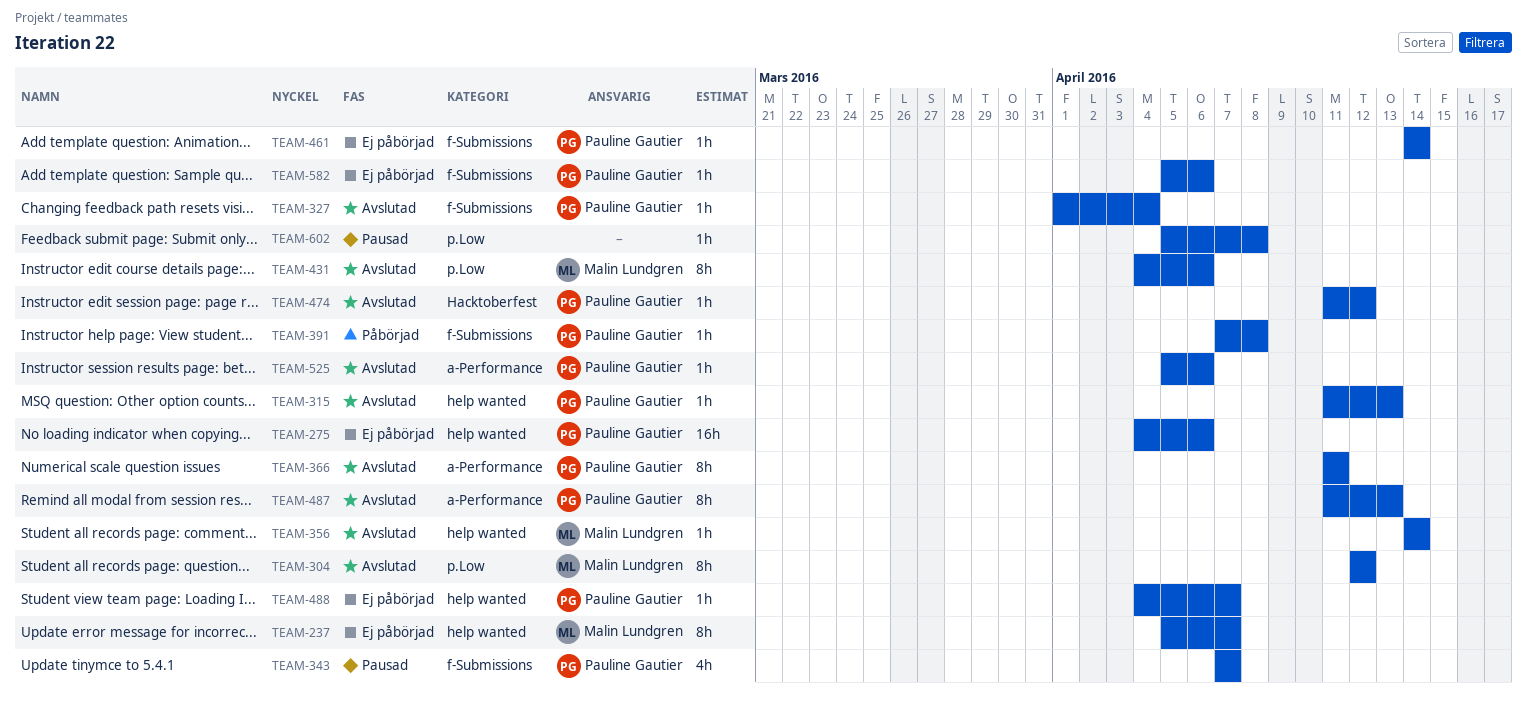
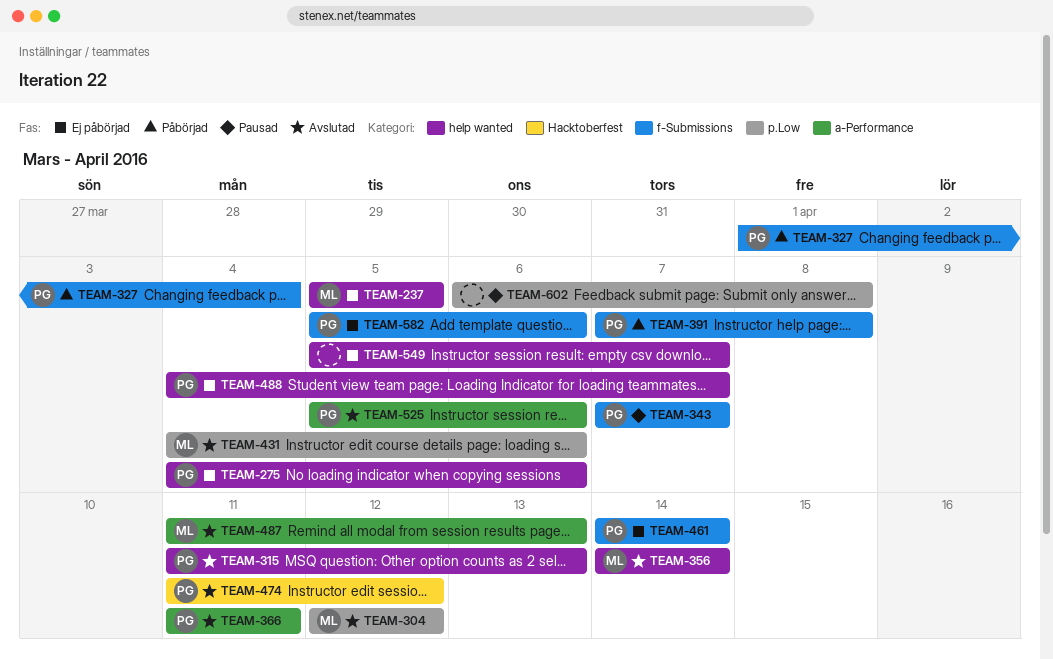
TEAM-237, due: Apr 7 -> Apr 5
TEAM-327, status: Avslutad -> Påbörjad
TEAM-487, owner: Pauline Gautier -> Malin Lundgren
TEAM-549: none -> present
TEAM-602, start: Apr 5 -> Apr 6

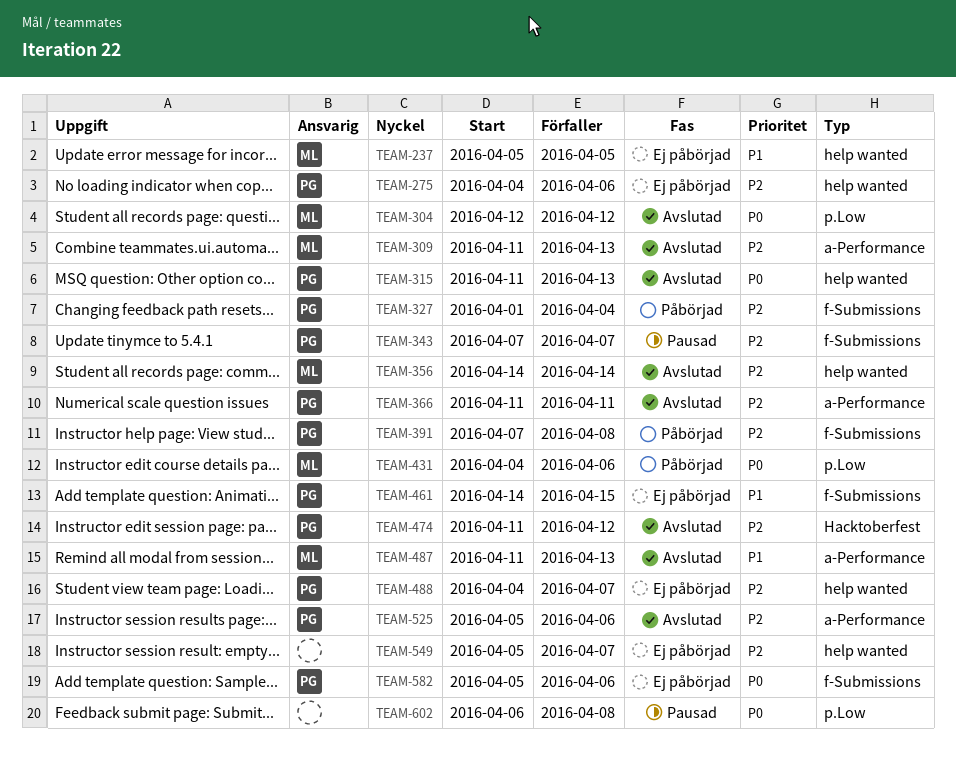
TEAM-309: none -> present
TEAM-431, status: Avslutad -> Påbörjad
TEAM-461, due: Apr 14 -> Apr 15

